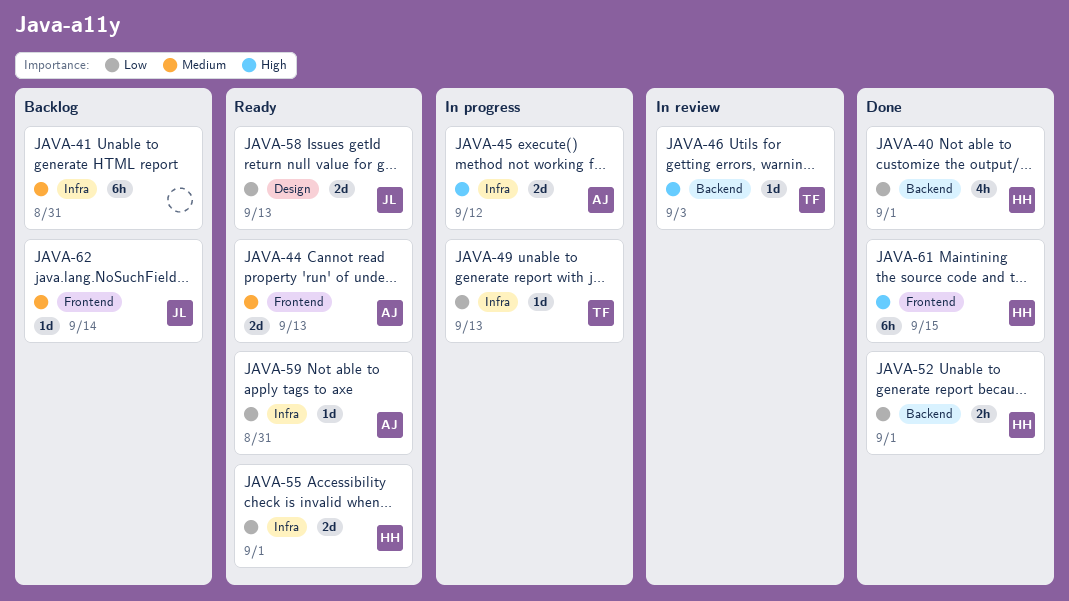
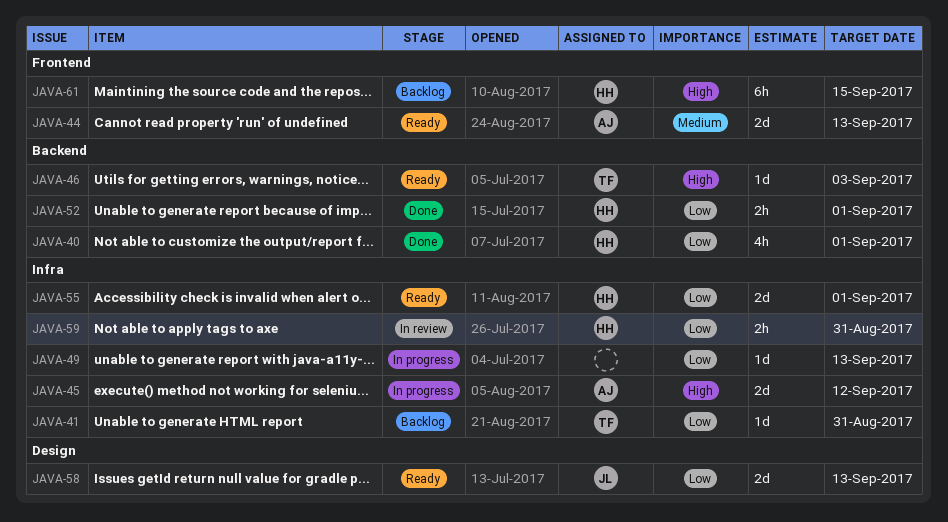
JAVA-41, owner: none -> TF
JAVA-41, priority: Medium -> Low
JAVA-41, estimate: 6h -> 1d
JAVA-46, status: In review -> Ready
JAVA-49, owner: TF -> none
JAVA-59, status: Ready -> In review
JAVA-59, owner: AJ -> HH
JAVA-59, estimate: 1d -> 2h
JAVA-61, status: Done -> Backlog
JAVA-62: present -> none

